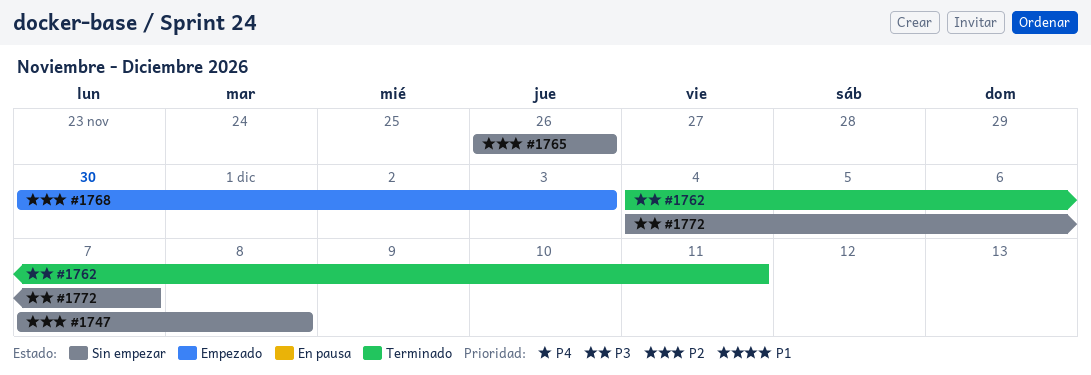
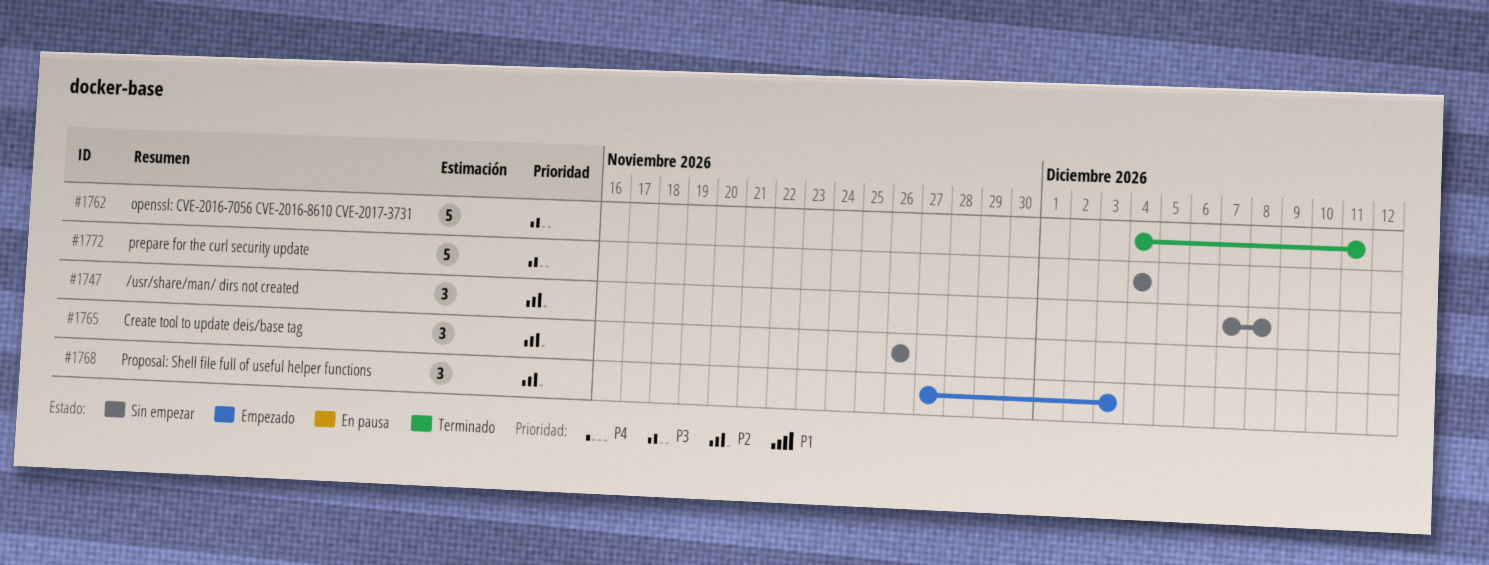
#1768, start: Nov 30 -> Nov 27
#1772, due: Dec 7 -> Dec 4

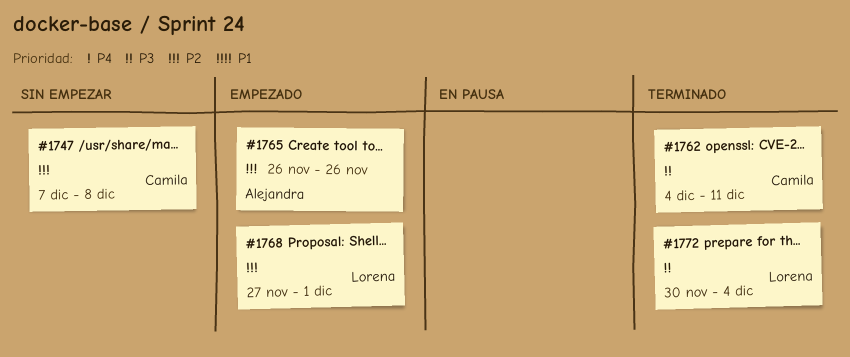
#1765, status: Sin empezar -> Empezado
#1768, due: Dec 3 -> Dec 1
#1772, status: Sin empezar -> Terminado
#1772, start: Dec 4 -> Nov 30

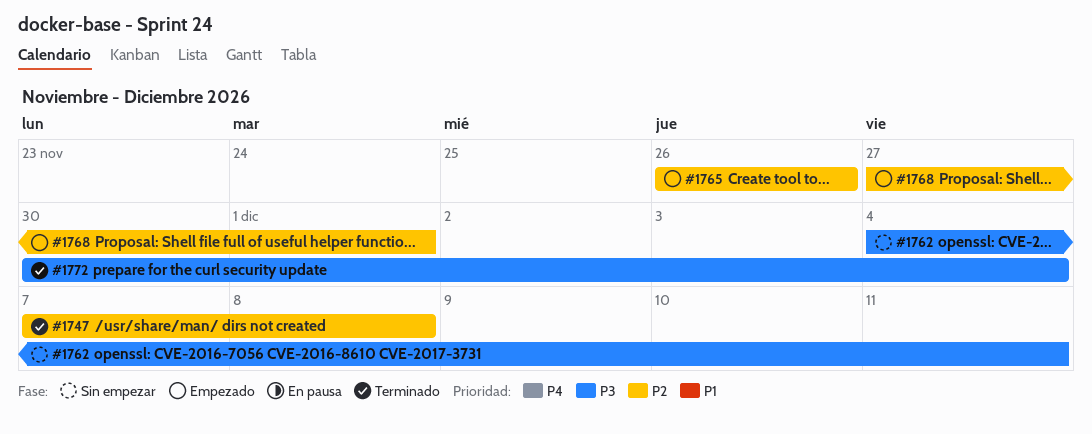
#1747, status: Sin empezar -> Terminado
#1762, status: Terminado -> Sin empezar

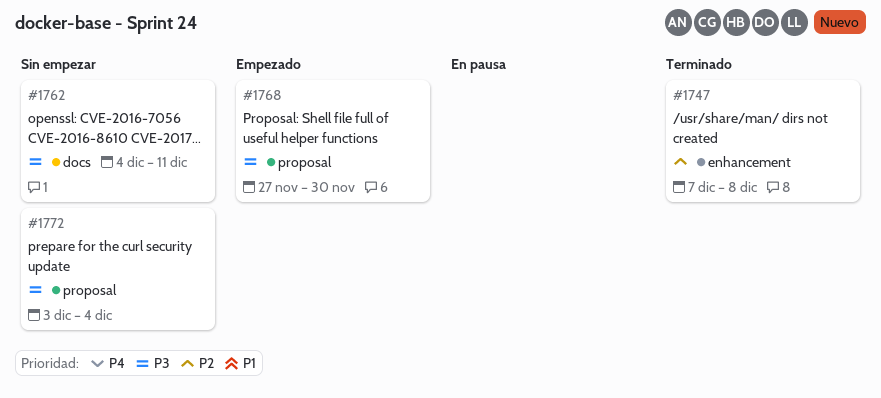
#1765: present -> none
#1768, priority: P2 -> P3
#1768, due: Dec 1 -> Nov 30
#1772, status: Terminado -> Sin empezar
#1772, start: Nov 30 -> Dec 3

